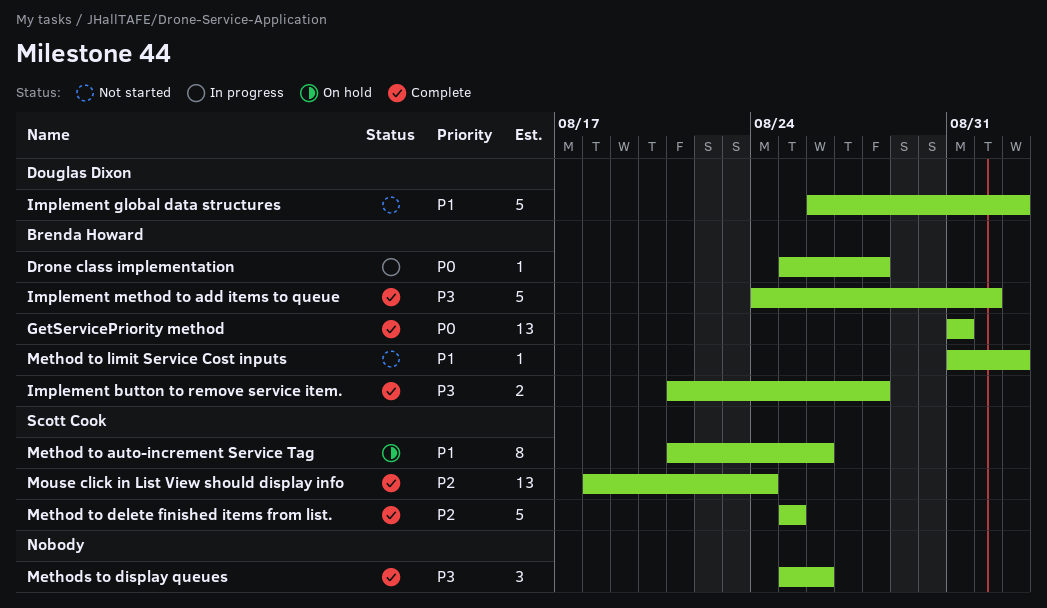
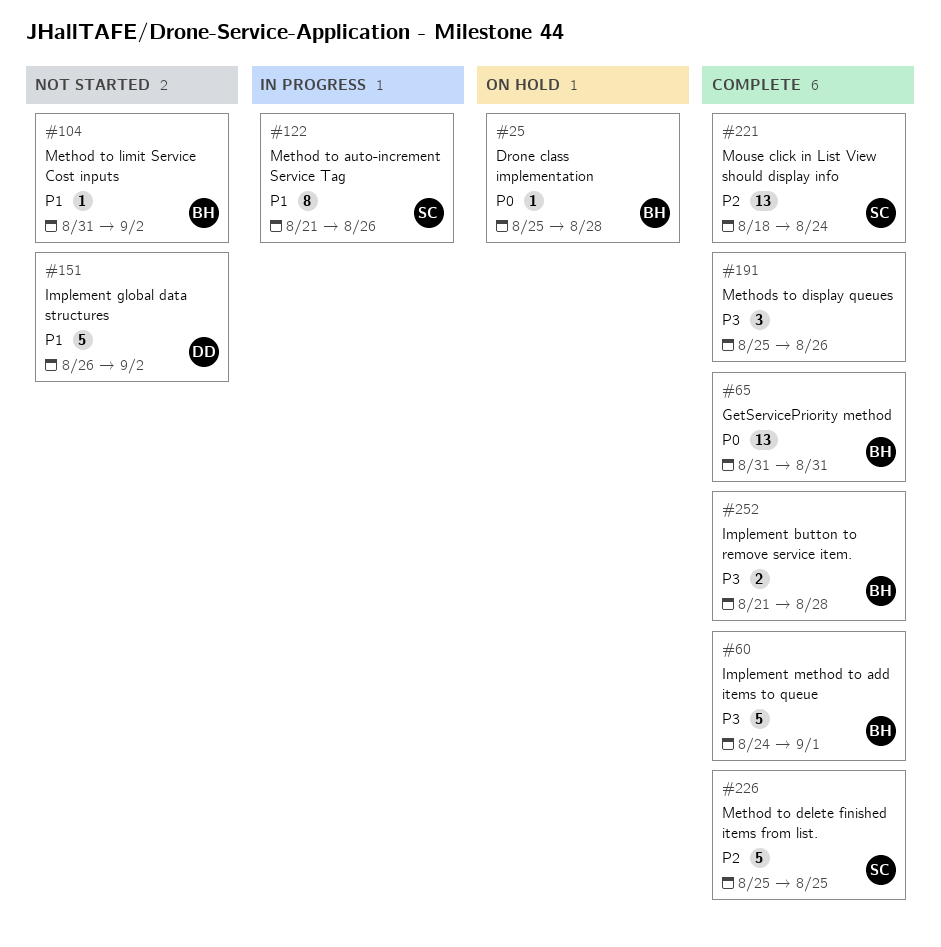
Drone class implementation, status: In progress -> On hold
Method to auto-increment Service Tag, status: On hold -> In progress

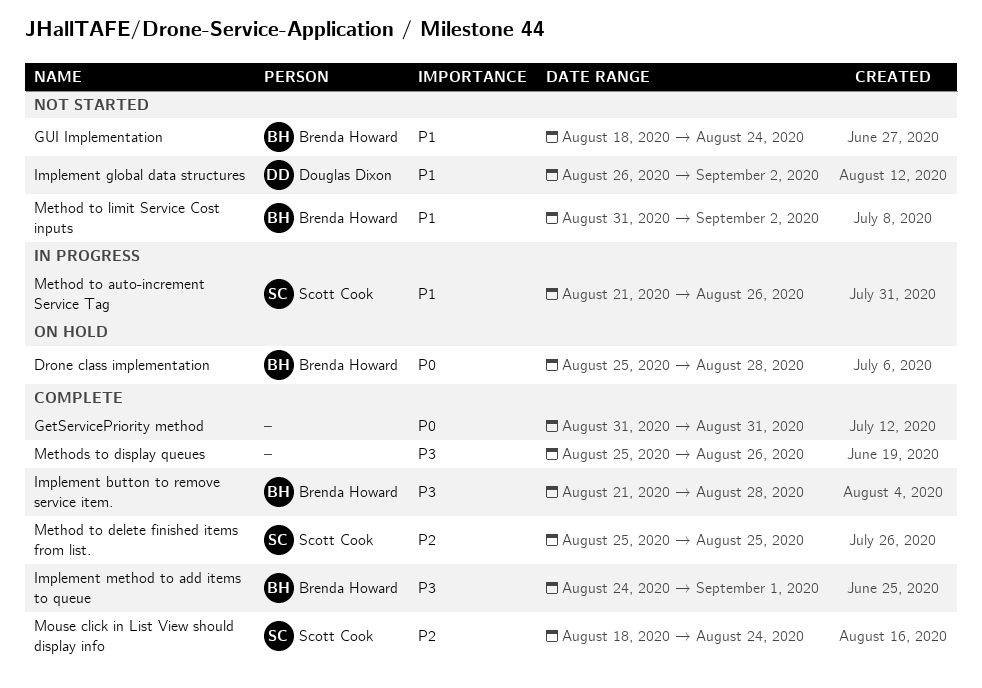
GetServicePriority method, owner: Brenda Howard -> none
GUI Implementation: none -> present

